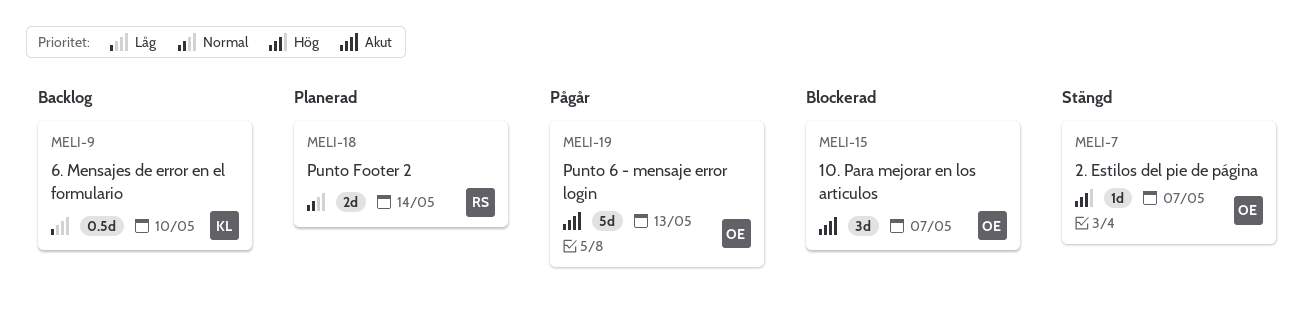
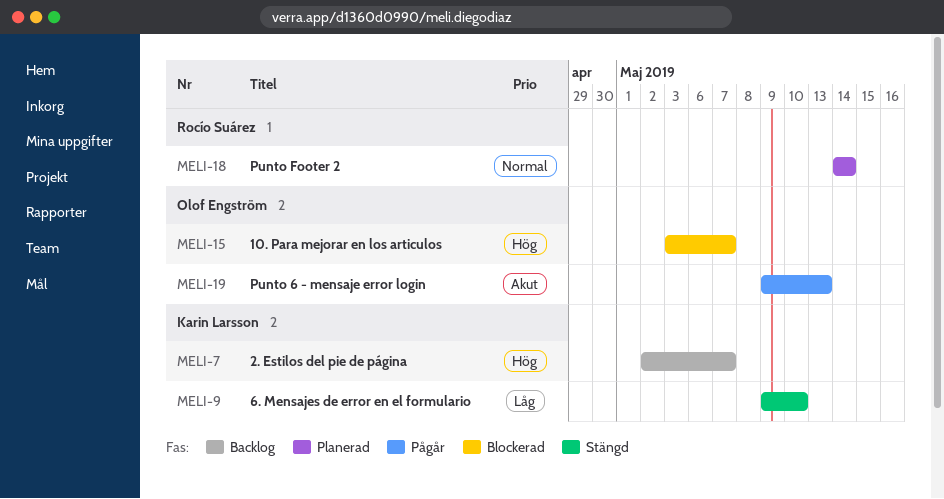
MELI-7, status: Stängd -> Backlog
MELI-7, owner: Olof Engström -> Karin Larsson
MELI-9, status: Backlog -> Stängd
MELI-15, priority: Akut -> Hög

